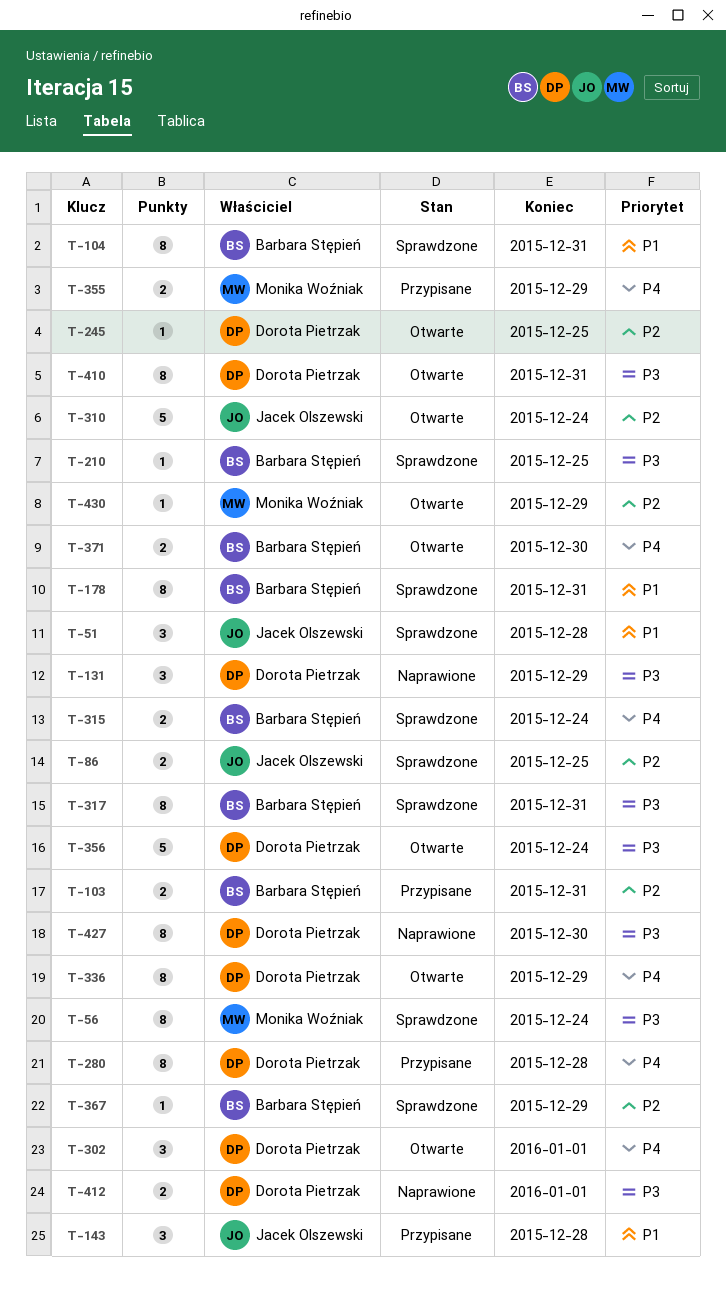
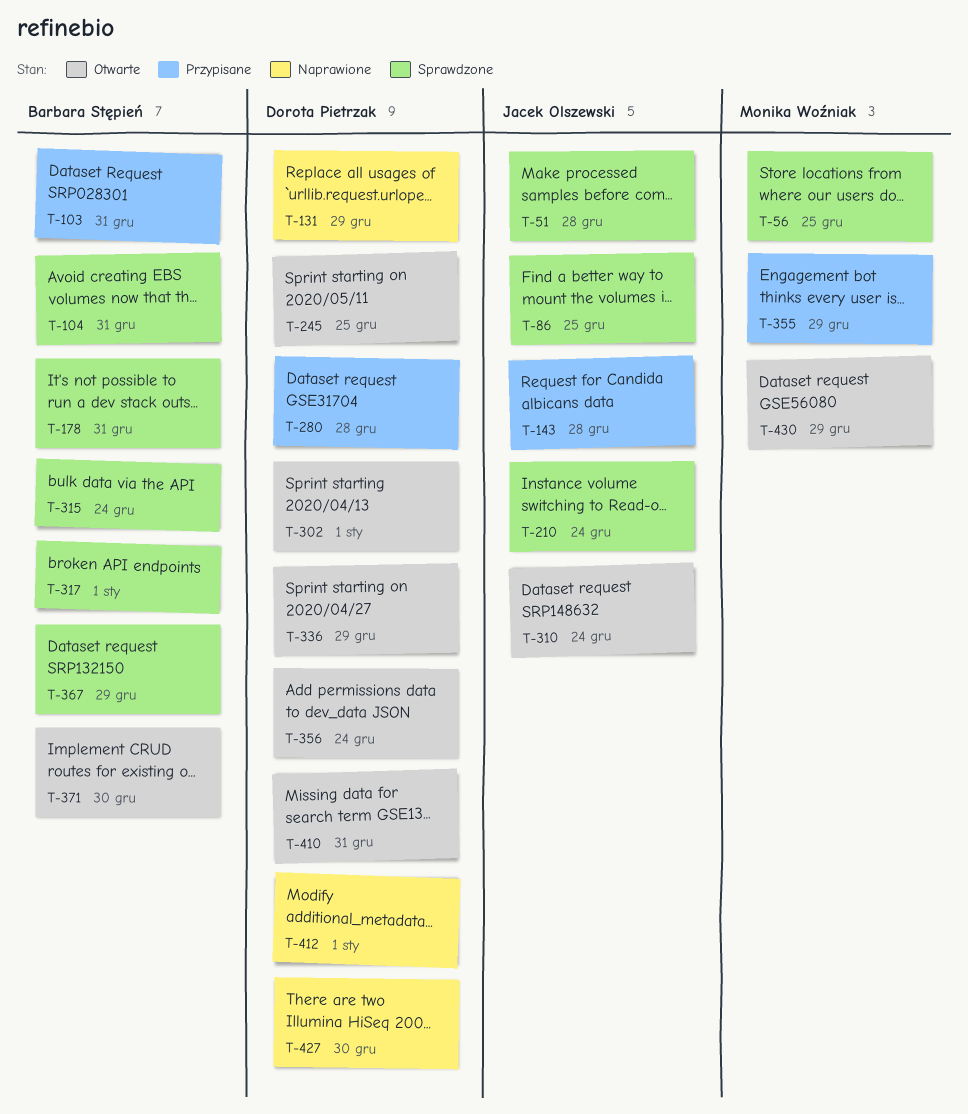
T-56, due: Dec 24 -> Dec 25
T-210, owner: Barbara Stępień -> Jacek Olszewski
T-210, due: Dec 25 -> Dec 24
T-317, due: Dec 31 -> Jan 1

